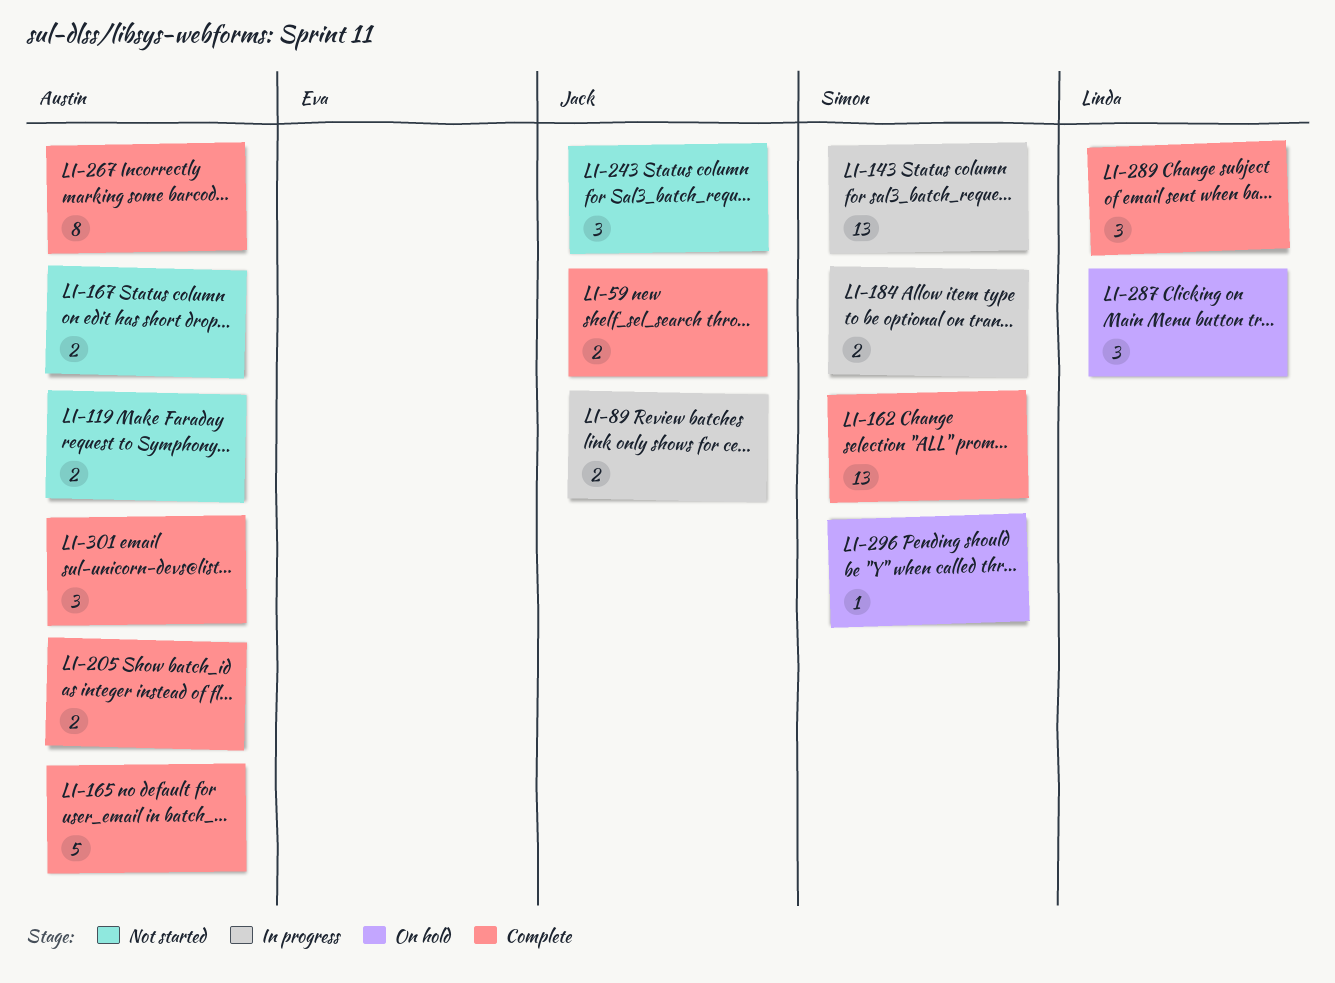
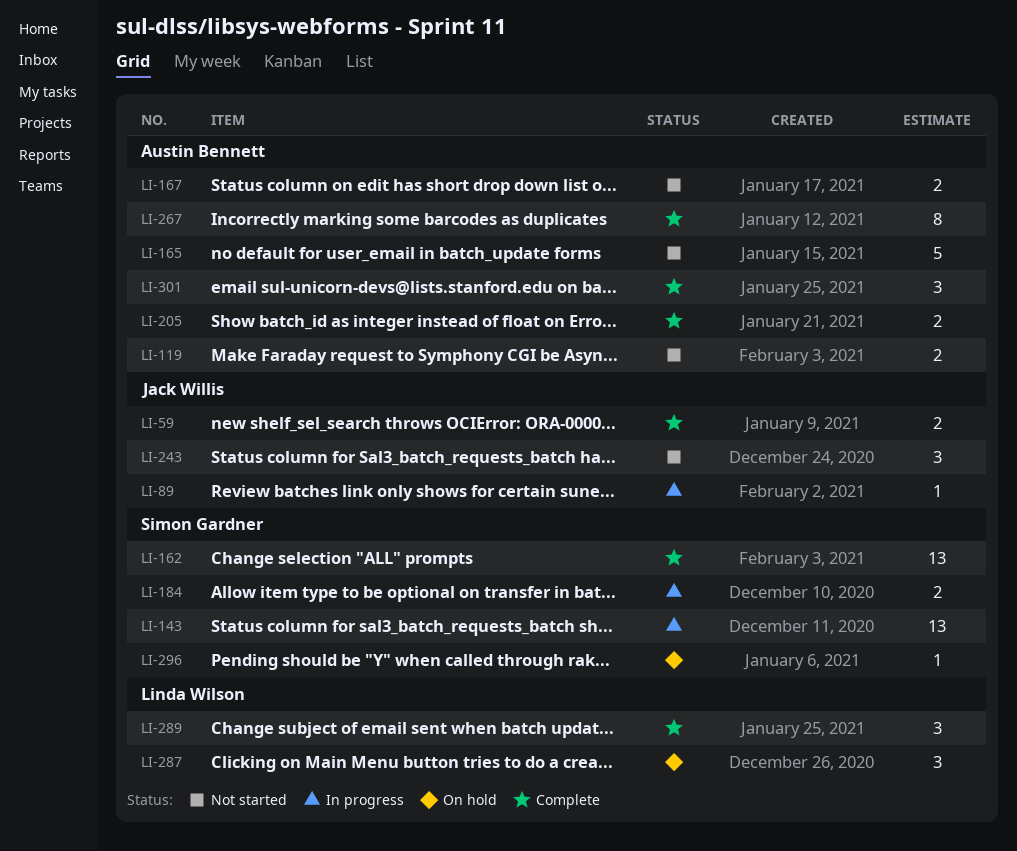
LI-89, estimate: 2 -> 1
LI-165, status: Complete -> Not started

